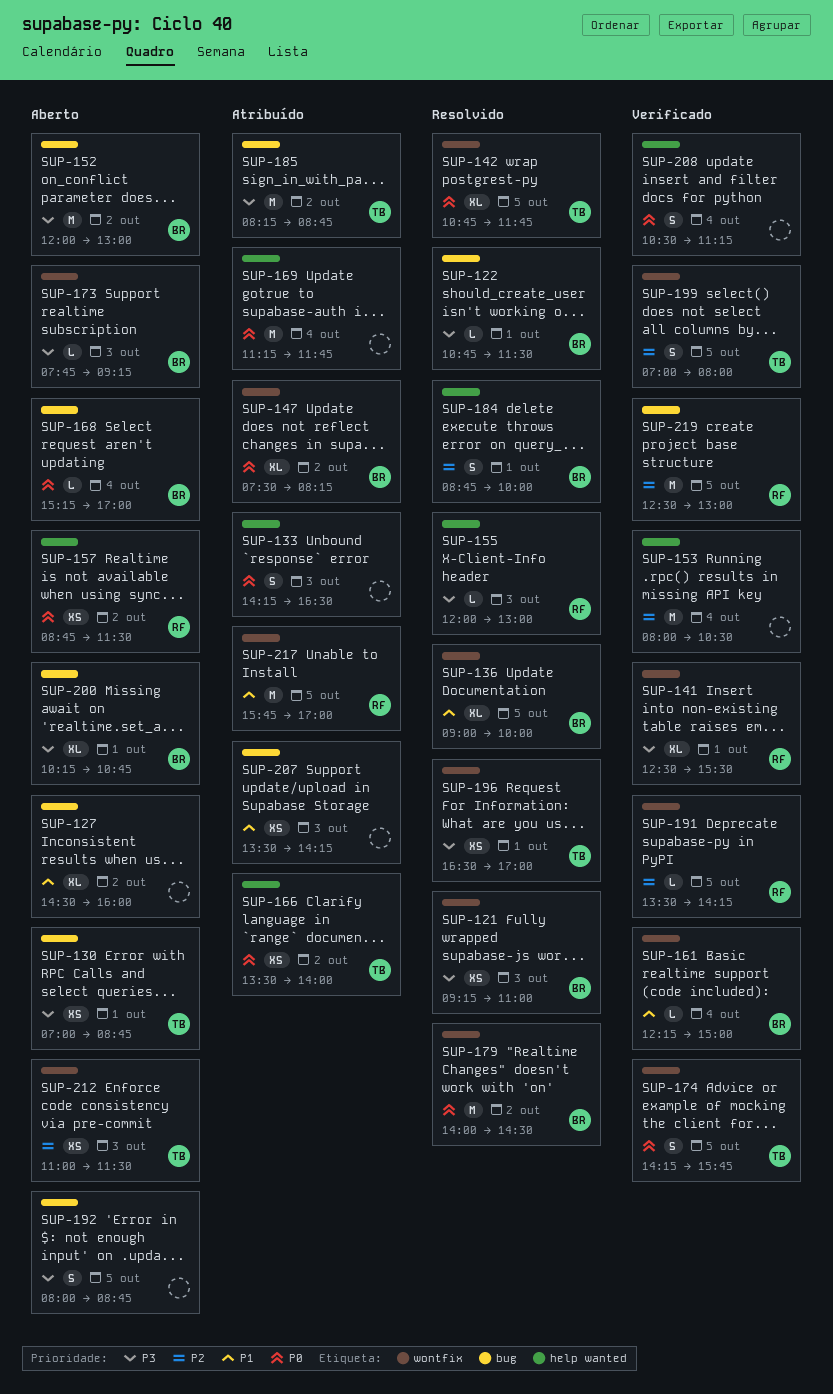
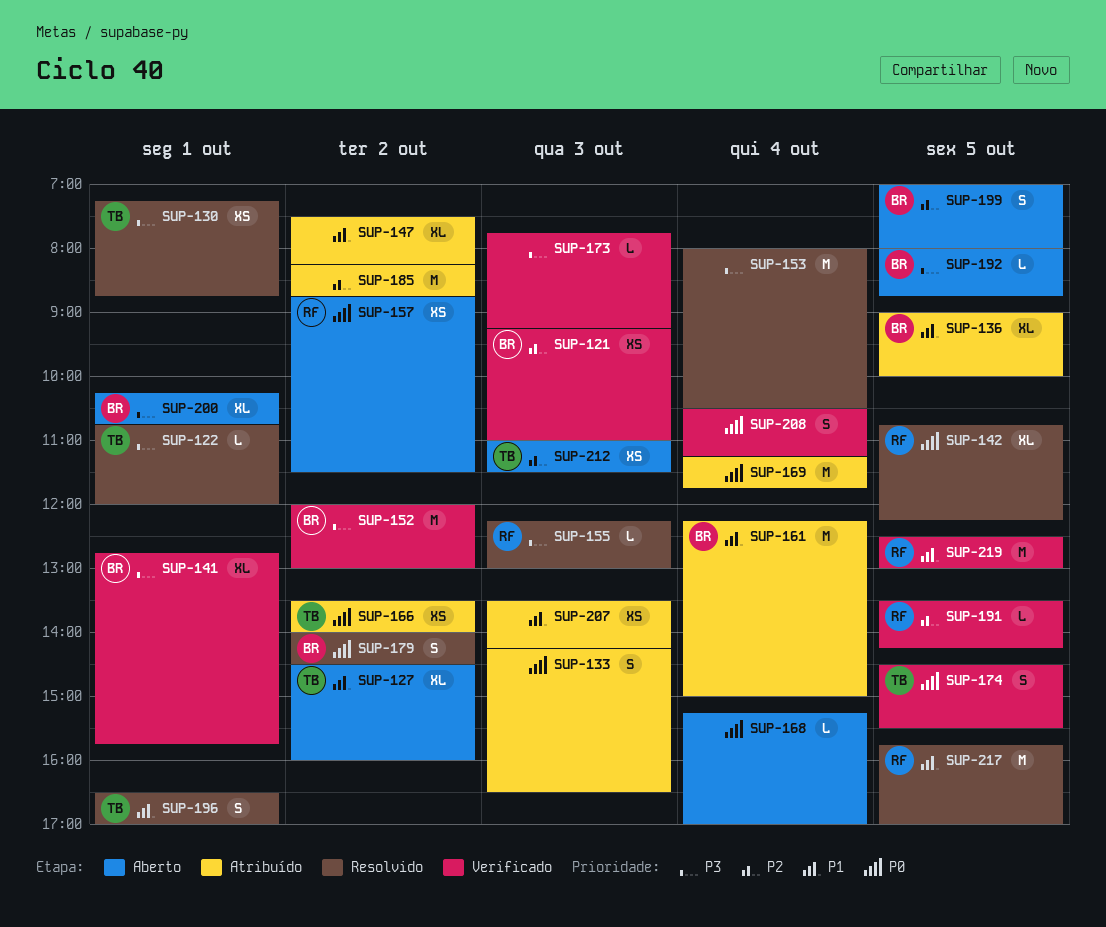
SUP-121, status: Resolvido -> Verificado
SUP-121, priority: P3 -> P2
SUP-122, owner: BR -> TB
SUP-122, ends: 11:30 -> 12:00
SUP-127, owner: none -> TB
SUP-130, status: Aberto -> Resolvido
SUP-130, begins: 07:00 -> 07:15
SUP-136, status: Resolvido -> Atribuído
SUP-141, owner: RF -> BR
SUP-141, begins: 12:30 -> 12:45
SUP-141, ends: 15:30 -> 15:45
SUP-142, owner: TB -> RF
SUP-142, ends: 11:45 -> 12:15
SUP-147, owner: BR -> none
SUP-147, priority: P0 -> P1
SUP-152, status: Aberto -> Verificado
SUP-153, status: Verificado -> Resolvido
SUP-153, priority: P2 -> P3
SUP-155, begins: 12:00 -> 12:15
SUP-161, status: Verificado -> Atribuído
SUP-161, estimate: L -> M
SUP-168, owner: BR -> none
SUP-173, status: Aberto -> Verificado
SUP-173, owner: BR -> none
SUP-174, begins: 14:15 -> 14:30
SUP-174, ends: 15:45 -> 15:30
SUP-179, estimate: M -> S
SUP-184: present -> none
SUP-185, owner: TB -> none
SUP-185, priority: P3 -> P2
SUP-192, owner: none -> BR
SUP-192, estimate: S -> L
SUP-196, priority: P3 -> P1
SUP-196, estimate: XS -> S
SUP-199, status: Verificado -> Aberto
SUP-199, owner: TB -> BR
SUP-217, status: Atribuído -> Resolvido
SUP-219, priority: P2 -> P1

